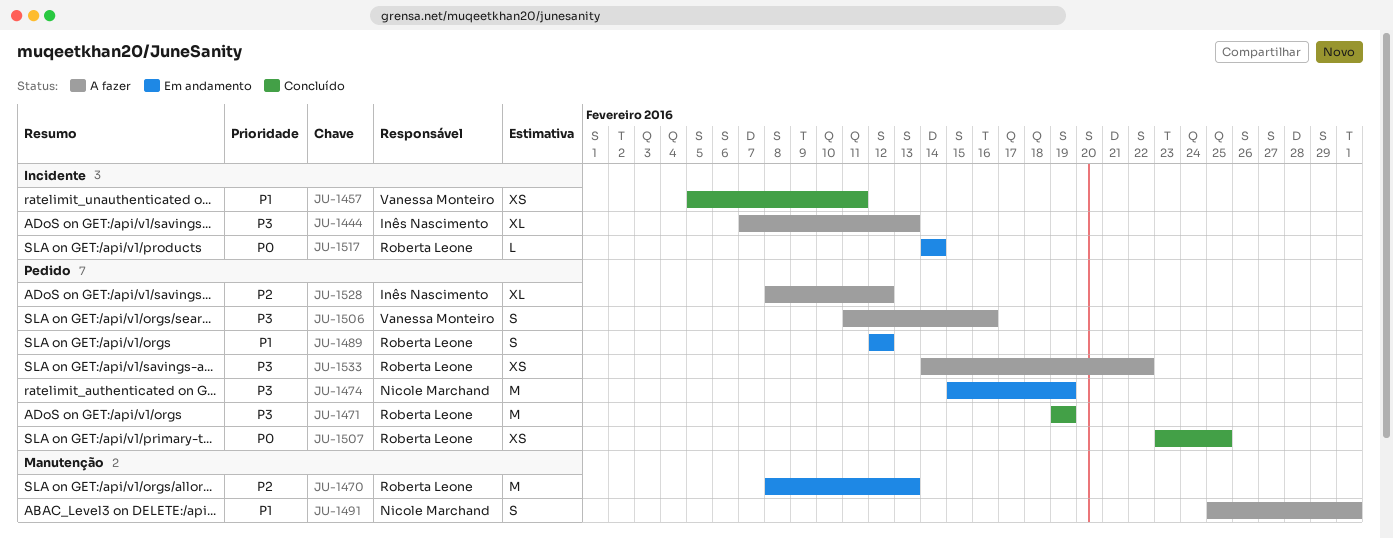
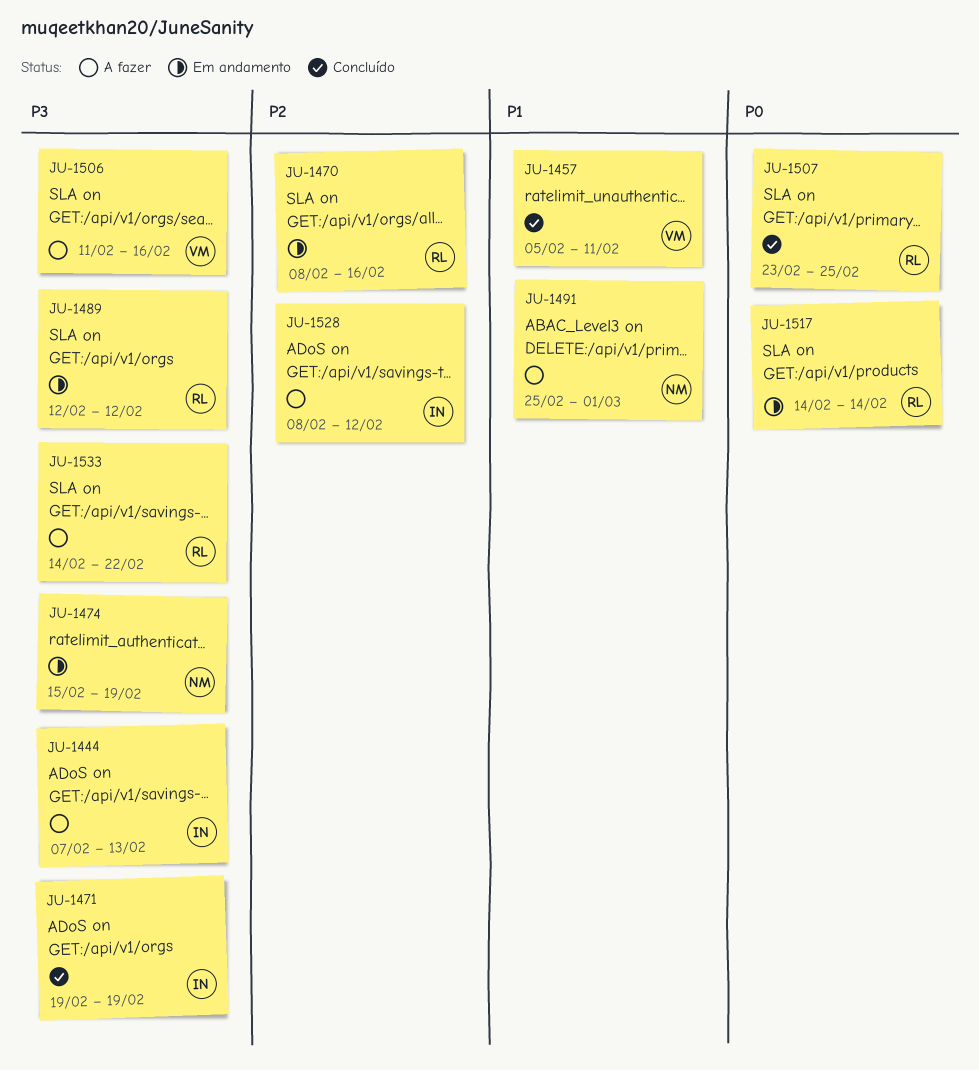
JU-1470, due: Feb 13 -> Feb 16
JU-1471, owner: Roberta Leone -> Inês Nascimento
JU-1489, priority: P1 -> P3

